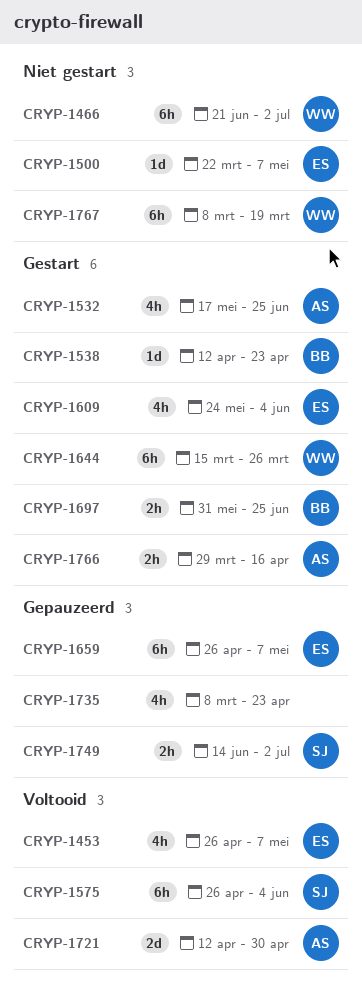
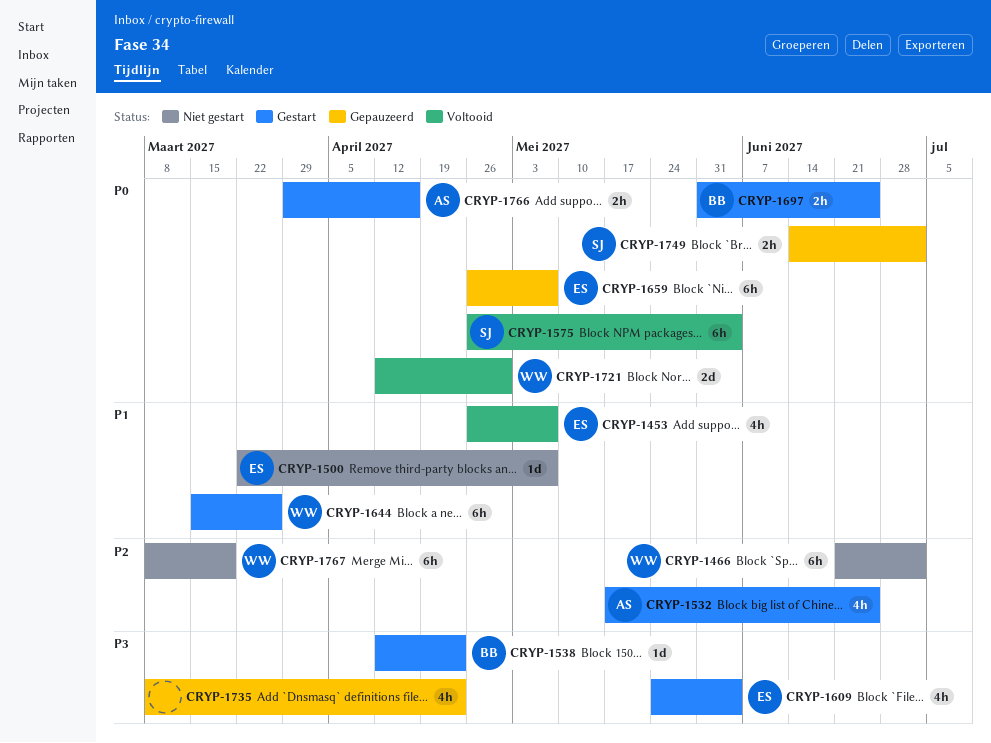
CRYP-1721, owner: AS -> WW

